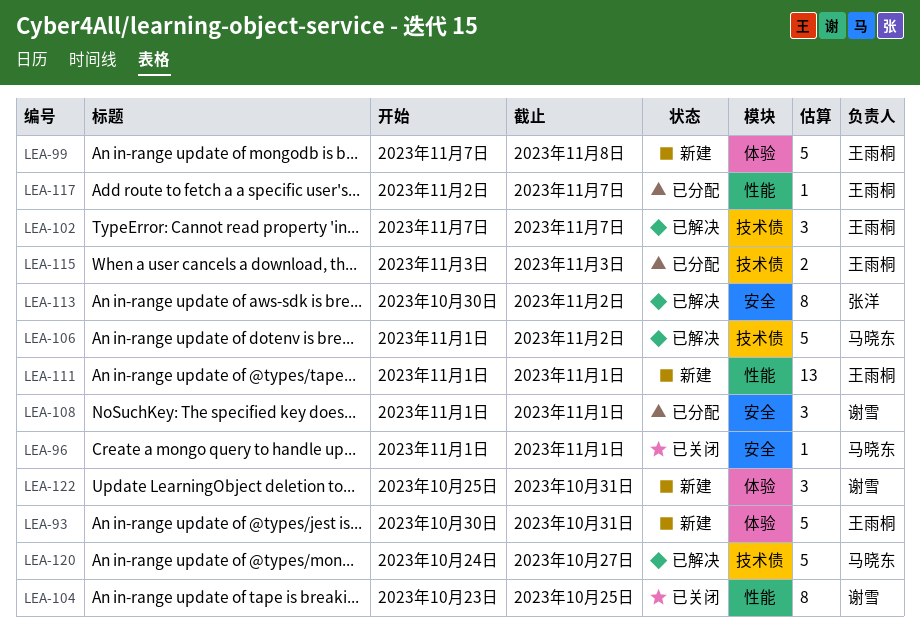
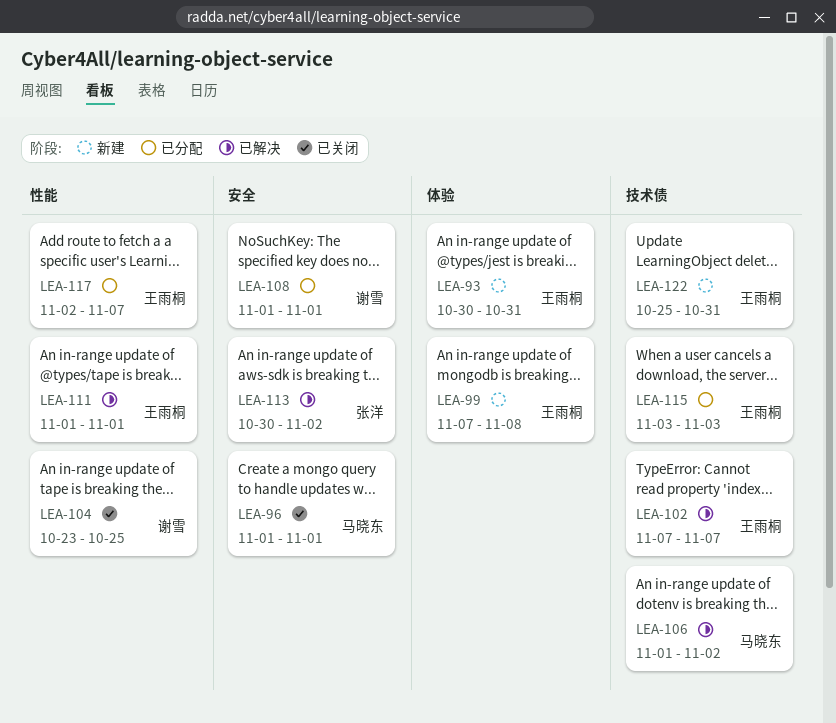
LEA-111, status: 新建 -> 已解决
LEA-120: present -> none
LEA-122, owner: 谢雪 -> 王雨桐
LEA-122, label: 体验 -> 技术债

